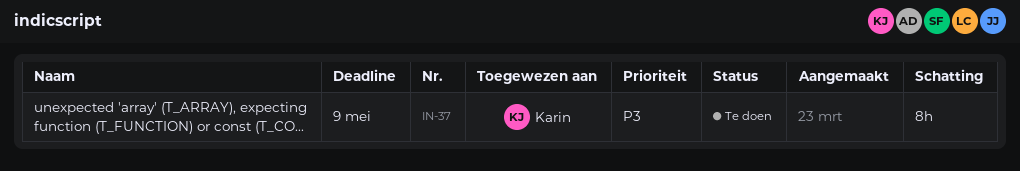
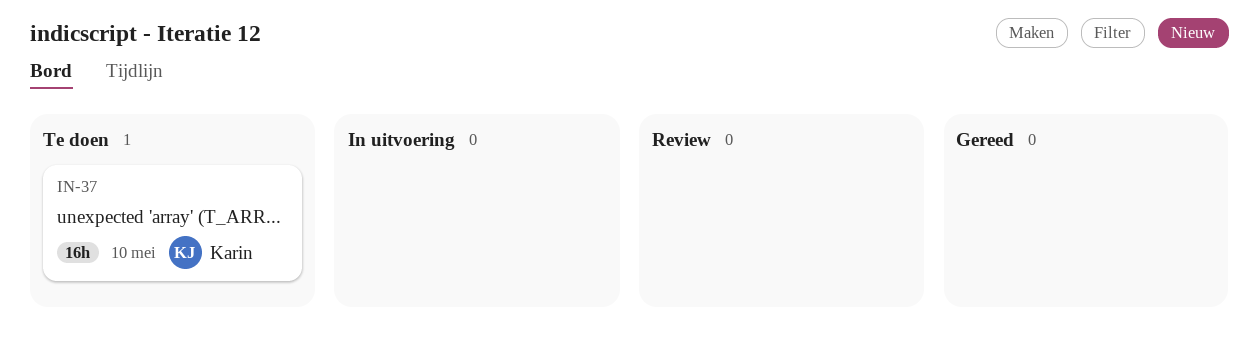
IN-37, estimate: 8h -> 16h
IN-37, due: May 9 -> May 10

